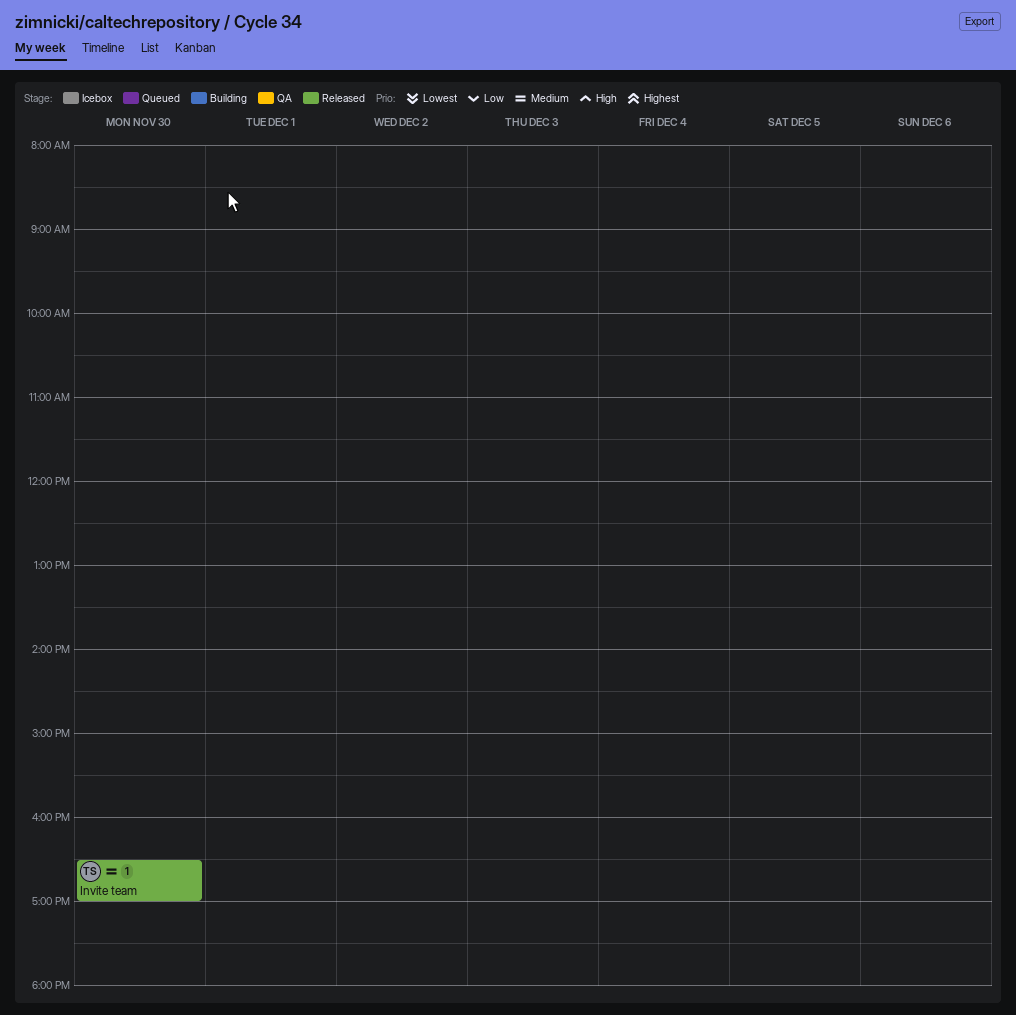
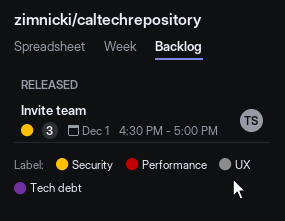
Invite team, estimate: 1 -> 3
Invite team, day: Nov 30 -> Dec 1

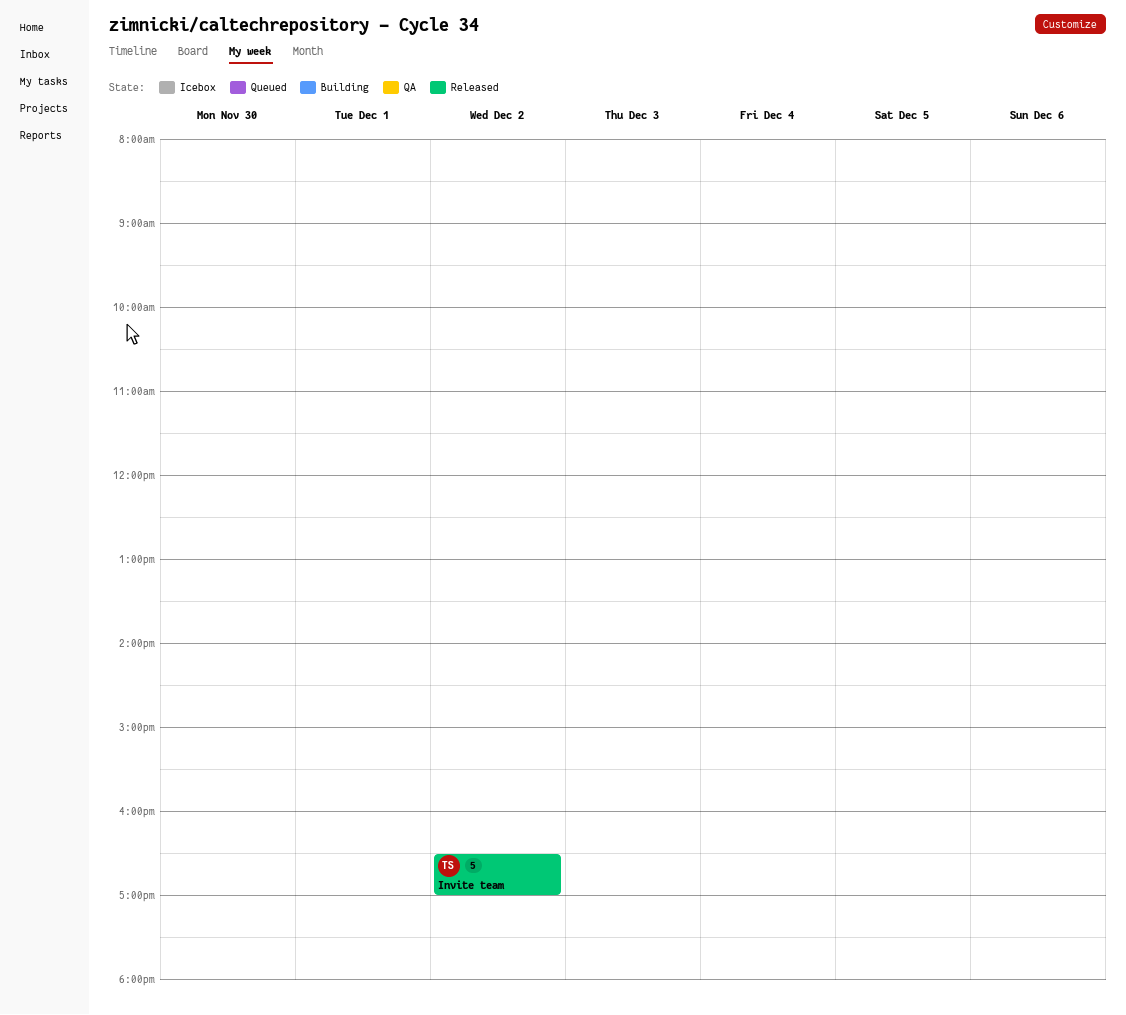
Invite team, estimate: 3 -> 5
Invite team, day: Dec 1 -> Dec 2

